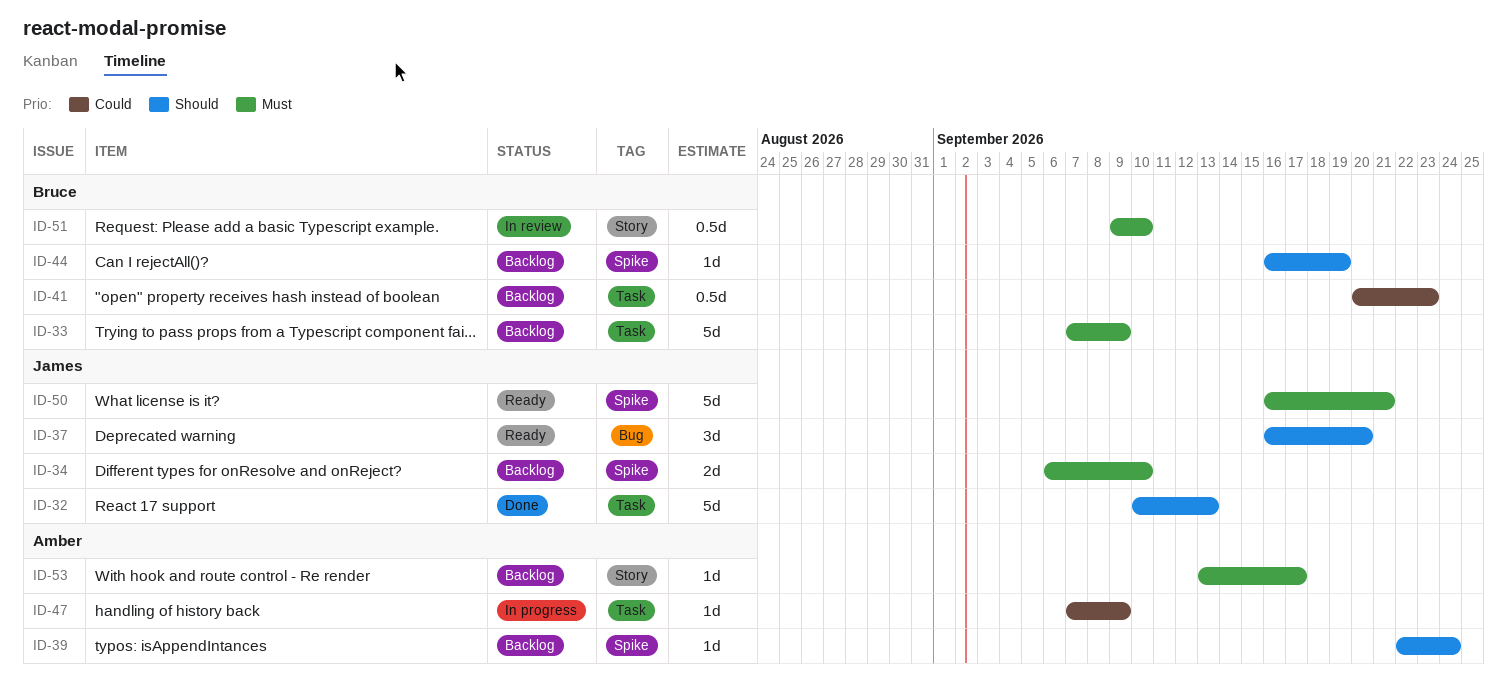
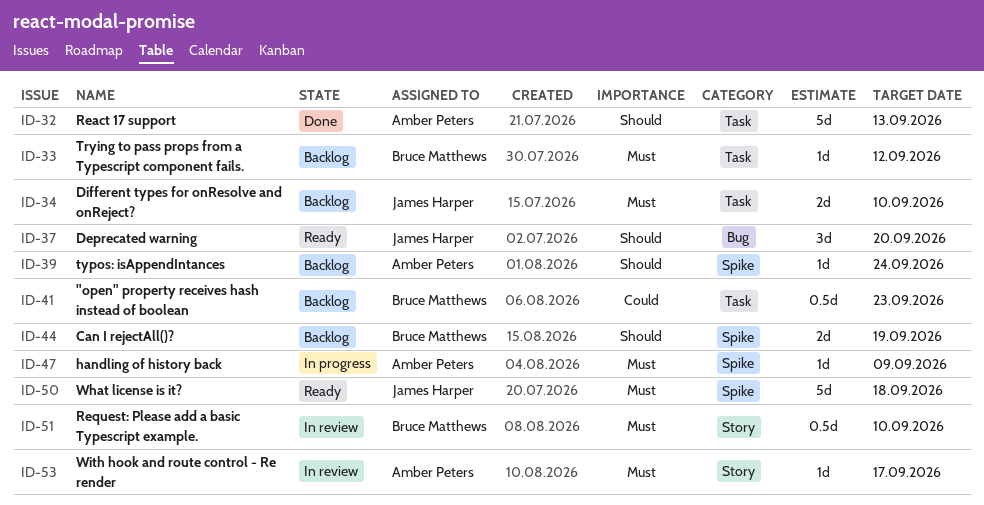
ID-32, owner: James Harper -> Amber Peters
ID-33, estimate: 5d -> 1d
ID-33, due: Sep 9 -> Sep 12
ID-34, label: Spike -> Task
ID-44, estimate: 1d -> 2d
ID-47, priority: Could -> Must
ID-47, label: Task -> Spike
ID-50, due: Sep 21 -> Sep 18
ID-53, status: Backlog -> In review

